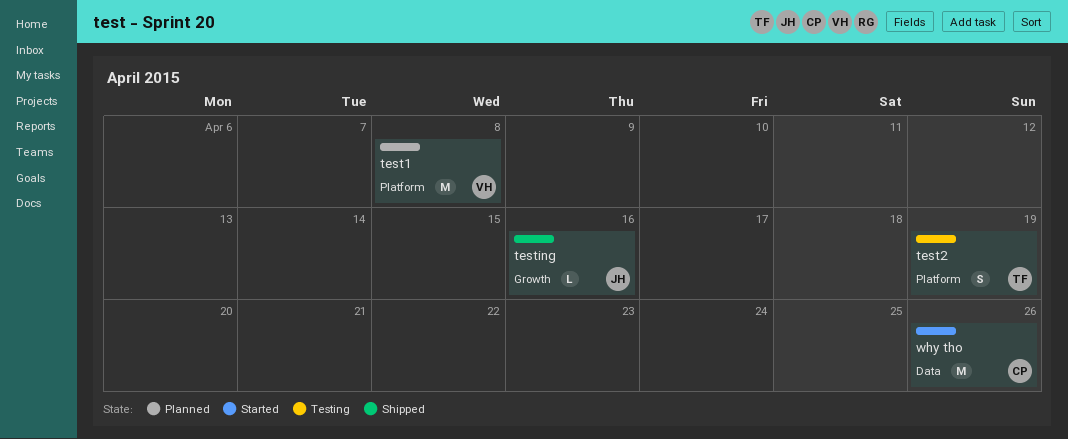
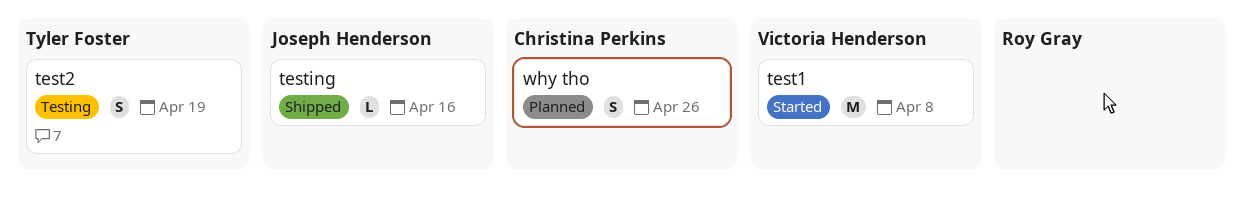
test1, status: Planned -> Started
why tho, status: Started -> Planned
why tho, estimate: M -> S

